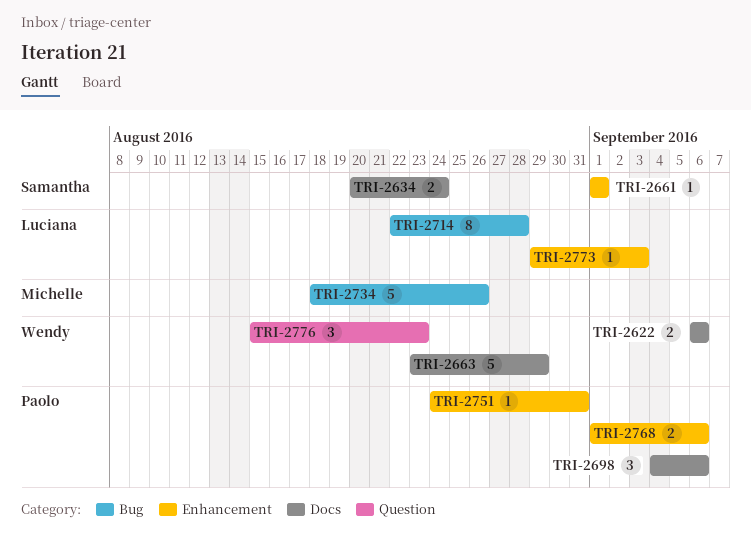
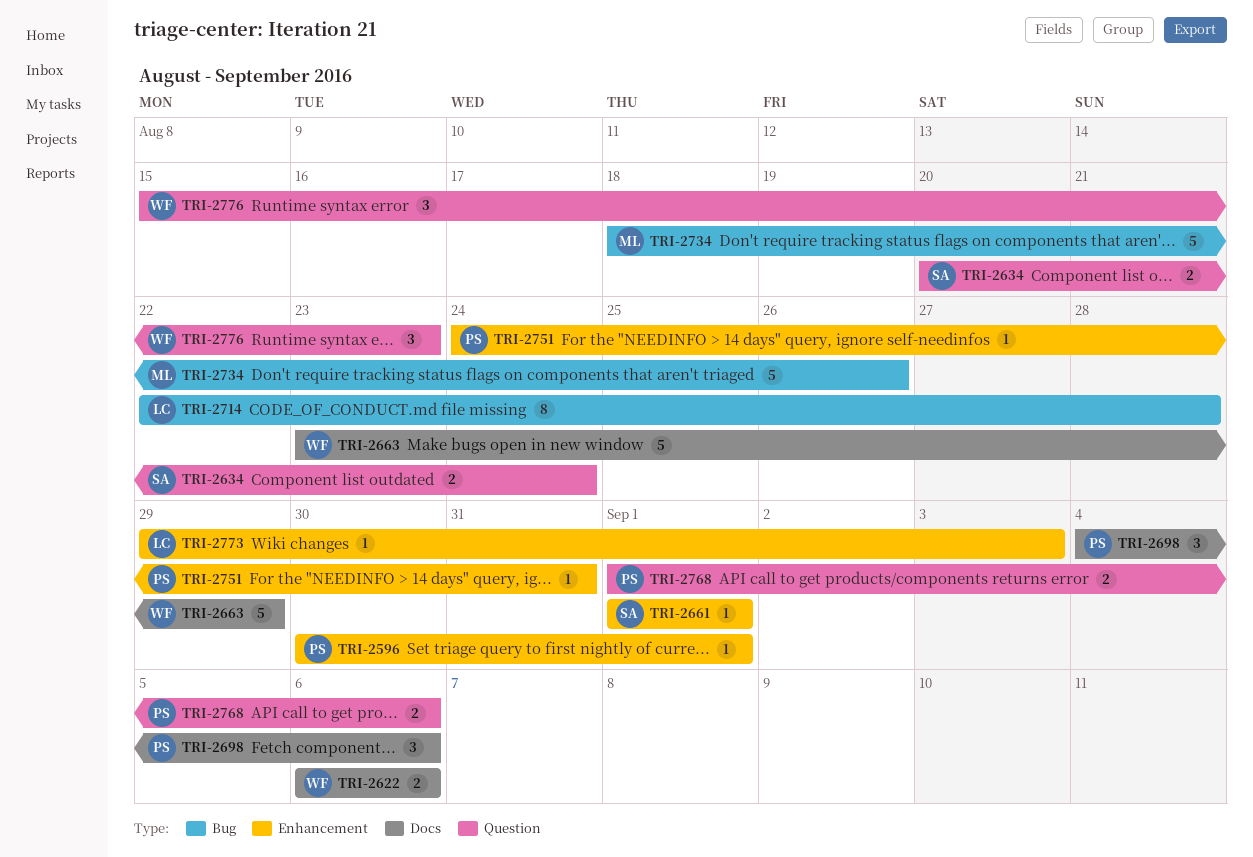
TRI-2596: none -> present
TRI-2634, label: Docs -> Question
TRI-2768, label: Enhancement -> Question

